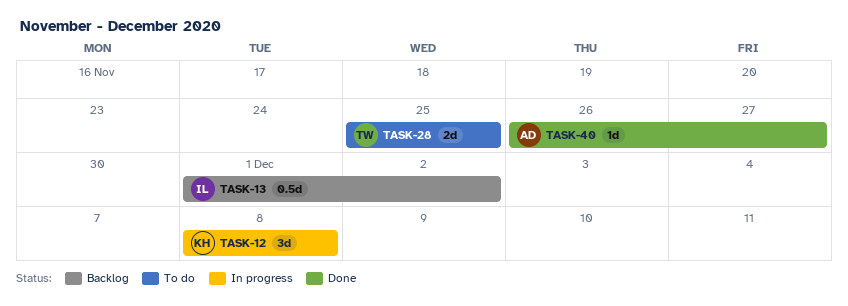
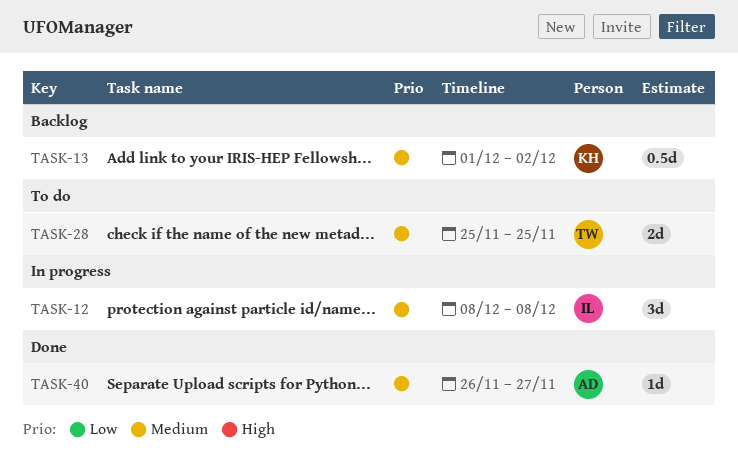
TASK-12, owner: KH -> IL
TASK-13, owner: IL -> KH

